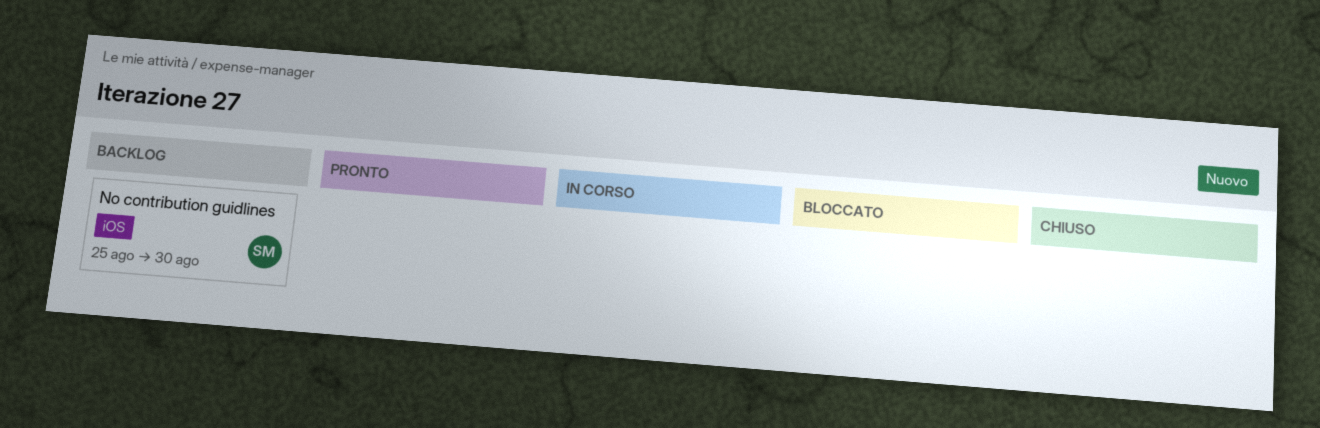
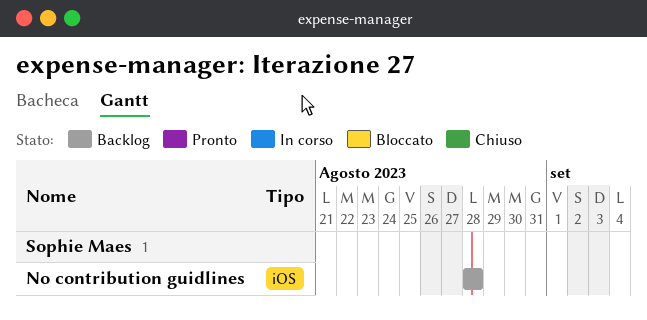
No contribution guidlines, start: Aug 25 -> Aug 28
No contribution guidlines, due: Aug 30 -> Aug 28

